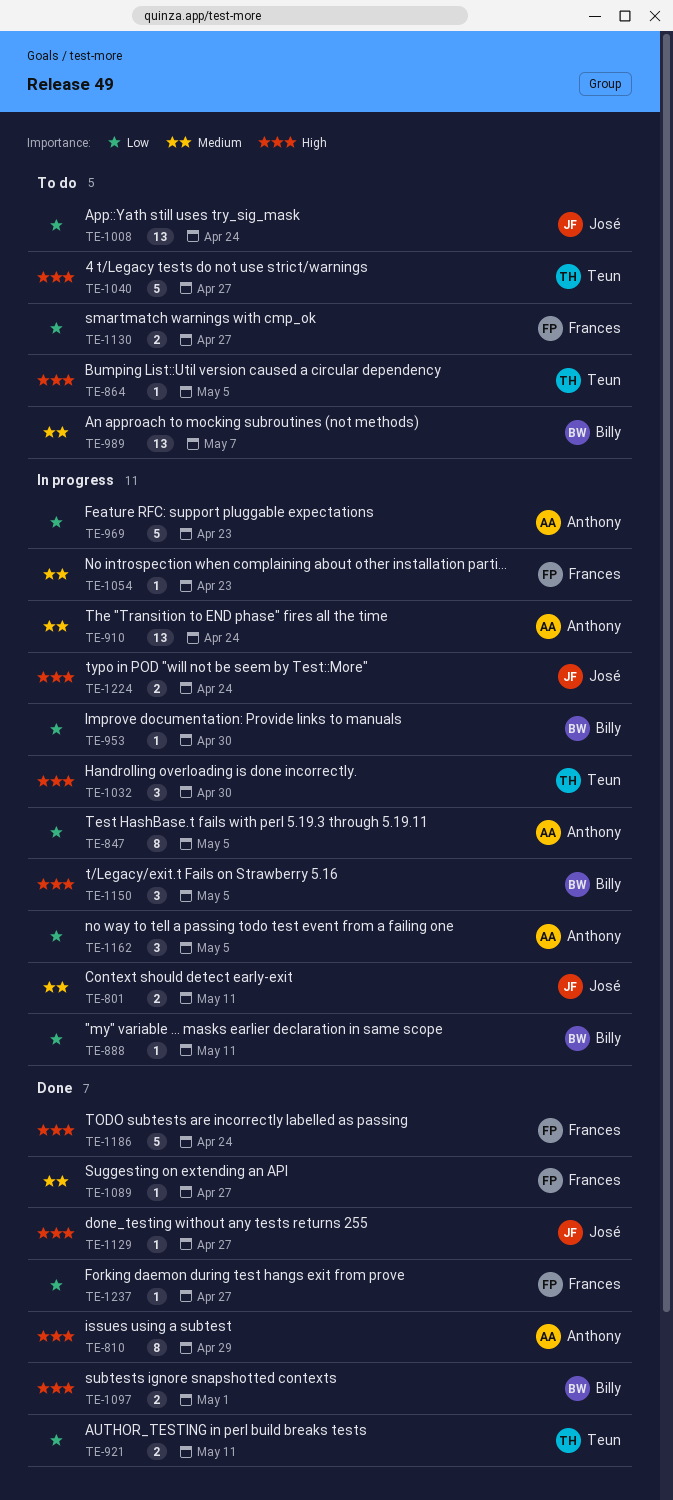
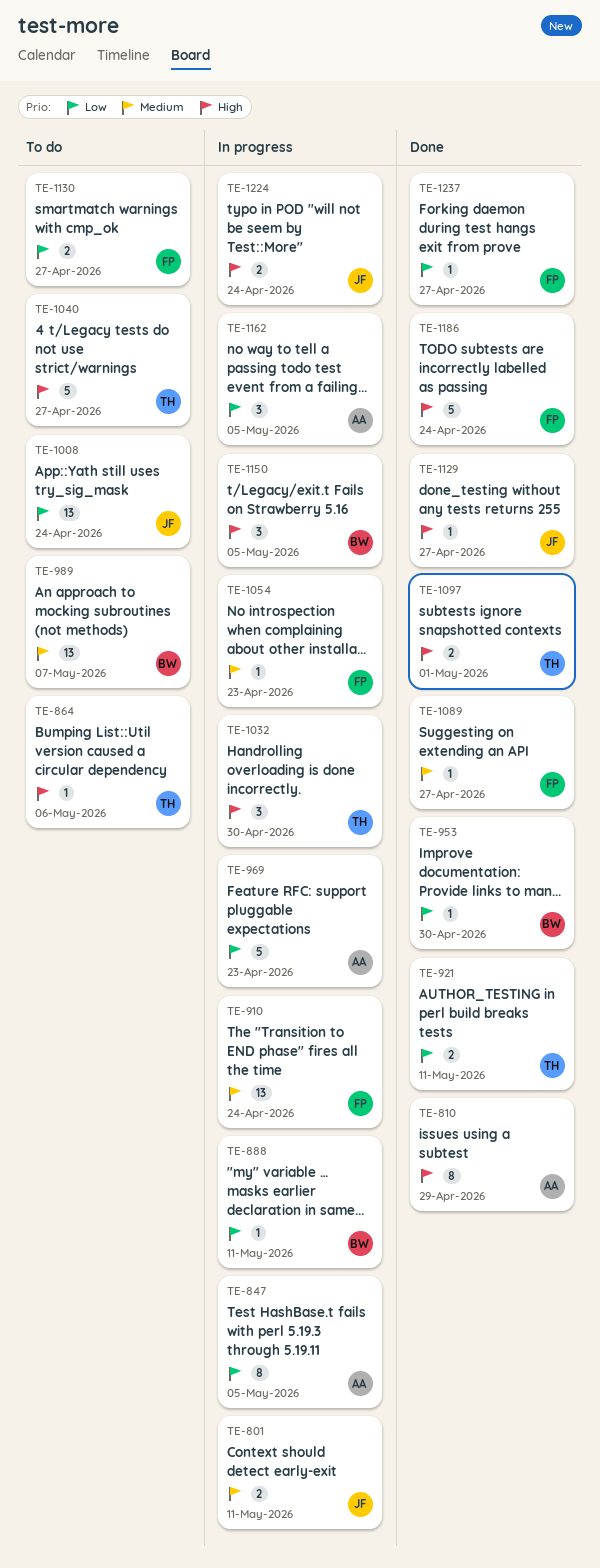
TE-864, due: May 5 -> May 6
TE-910, owner: Anthony -> Frances
TE-953, status: In progress -> Done
TE-1097, owner: Billy -> Teun

